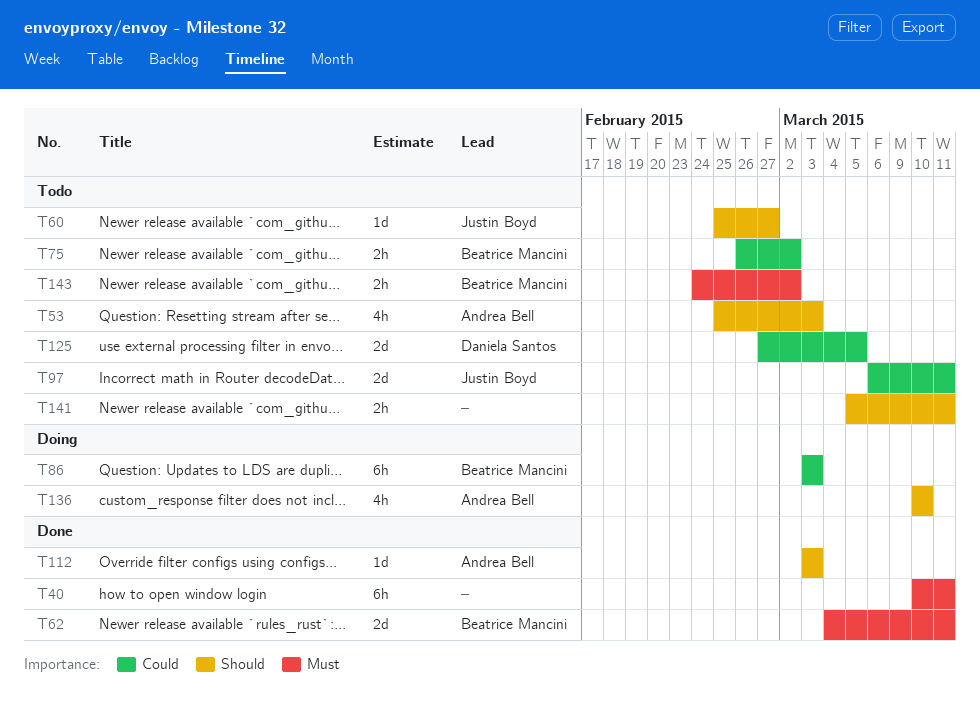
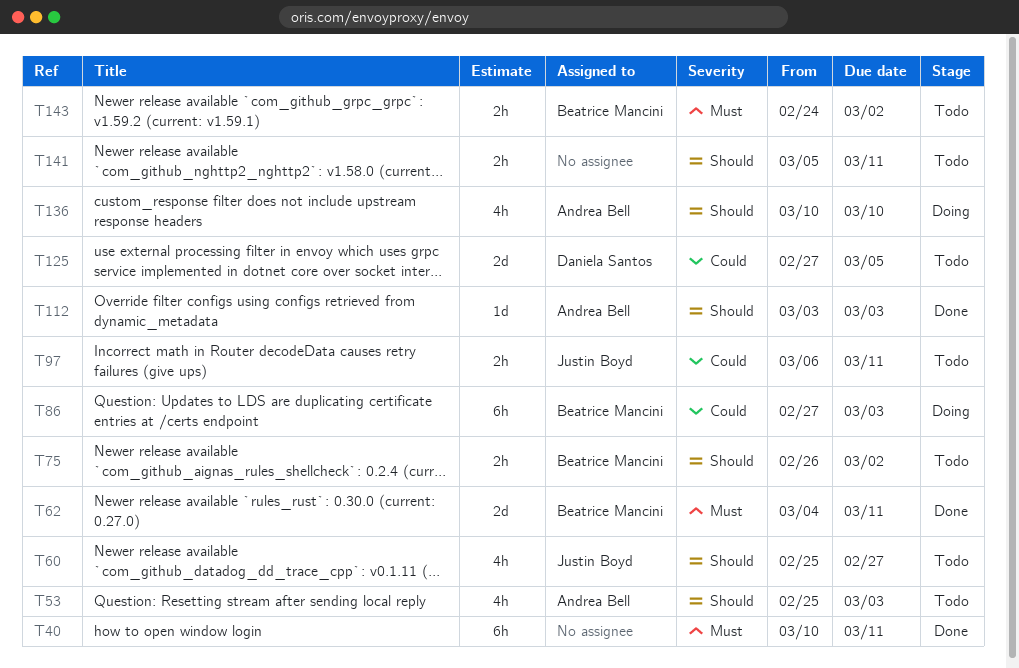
T60, estimate: 1d -> 4h
T75, priority: Could -> Should
T86, start: Mar 3 -> Feb 27
T97, estimate: 2d -> 2h

